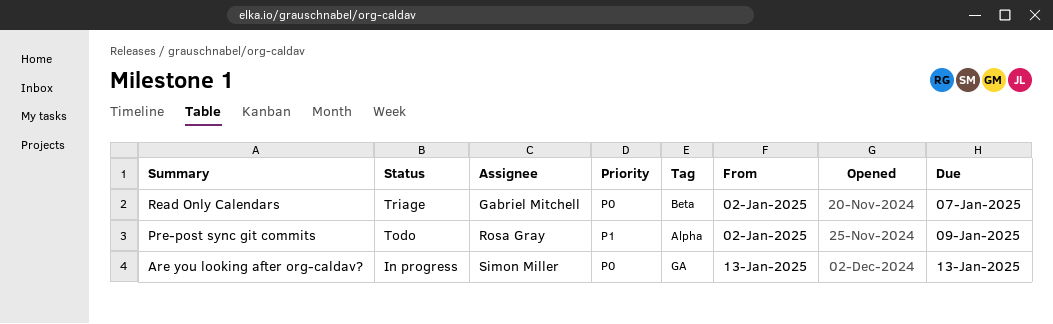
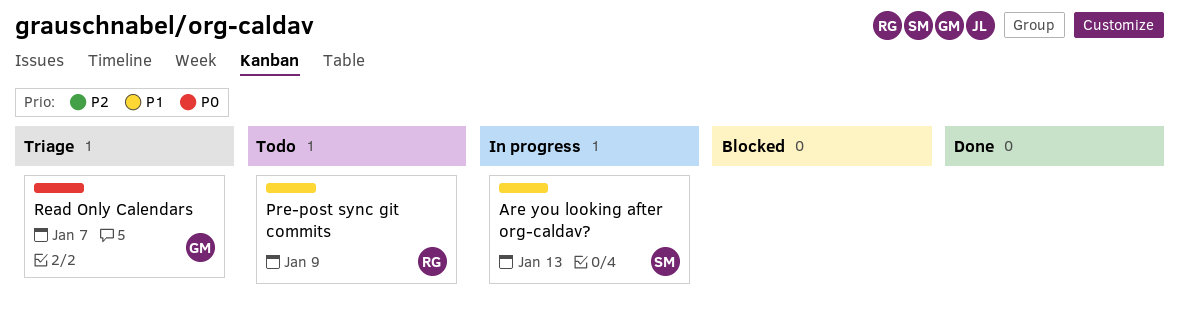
Are you looking after org-caldav?, priority: P0 -> P1

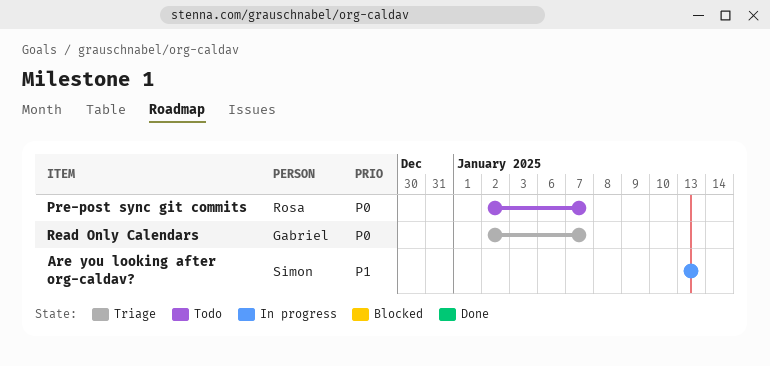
Pre-post sync git commits, priority: P1 -> P0
Pre-post sync git commits, due: Jan 9 -> Jan 7

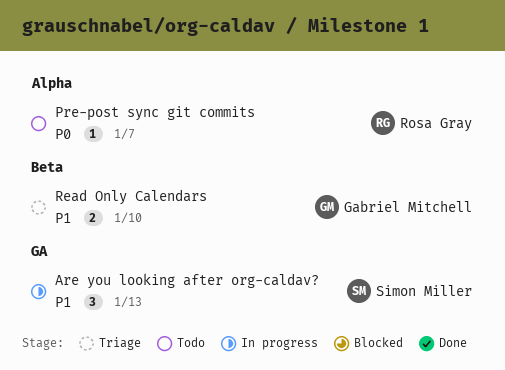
Read Only Calendars, priority: P0 -> P1
Read Only Calendars, due: Jan 7 -> Jan 10

